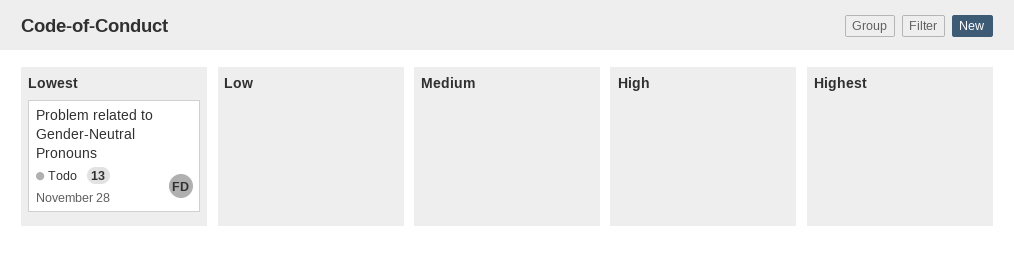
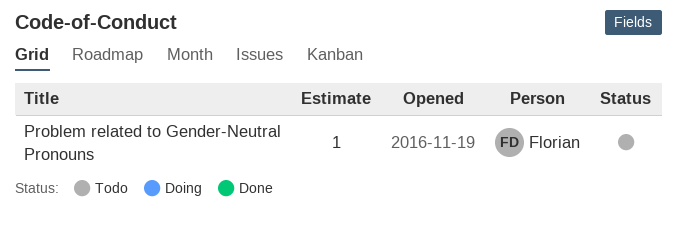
Problem related to Gender-Neutral Pronouns, estimate: 13 -> 1

